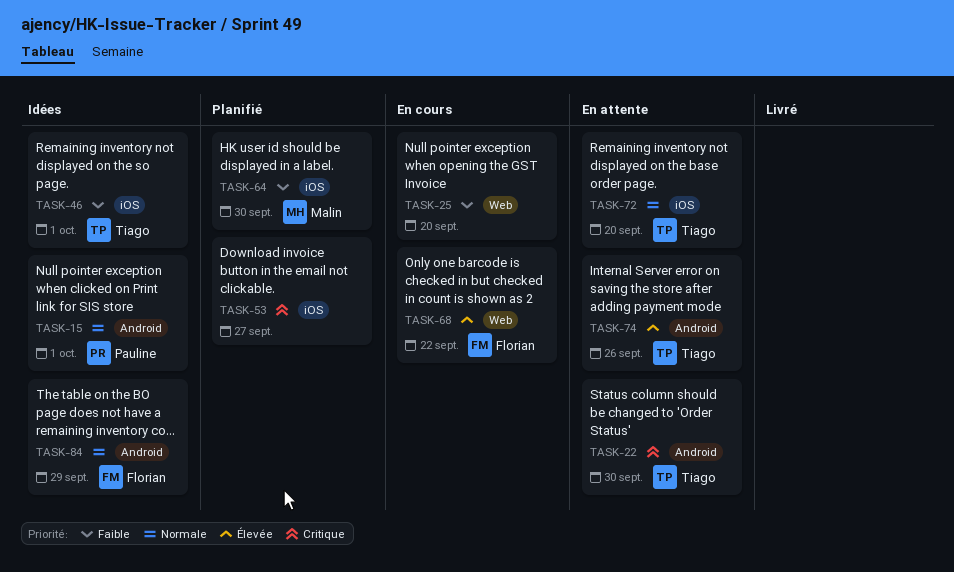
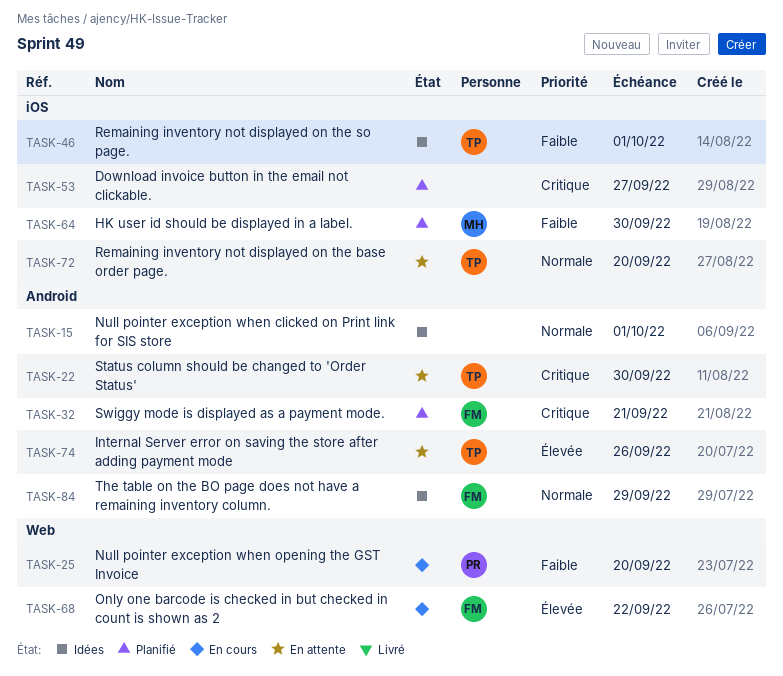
TASK-15, owner: Pauline -> none
TASK-25, owner: none -> Pauline
TASK-32: none -> present

